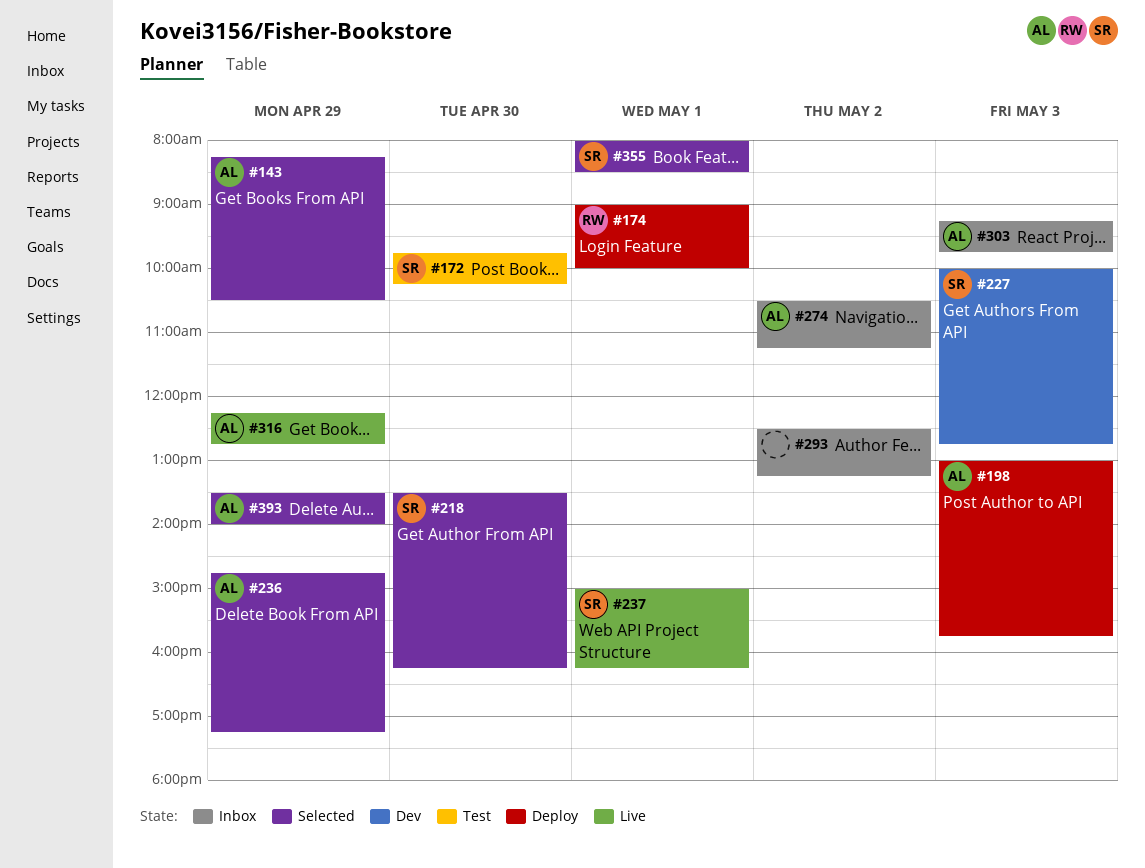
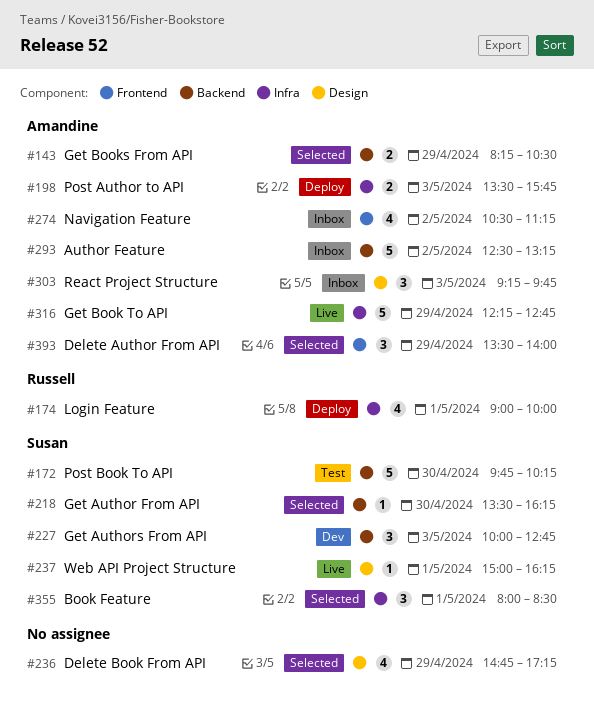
#198, begins: 13:00 -> 13:30
#236, owner: Amandine -> none
#293, owner: none -> Amandine

